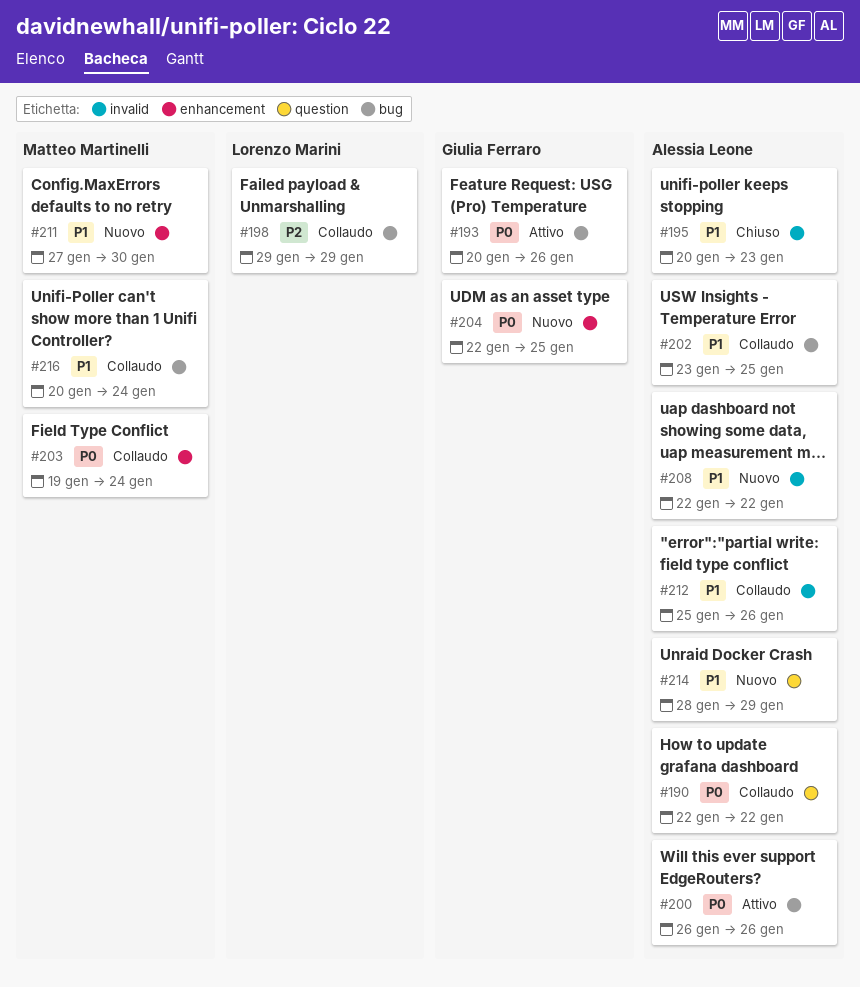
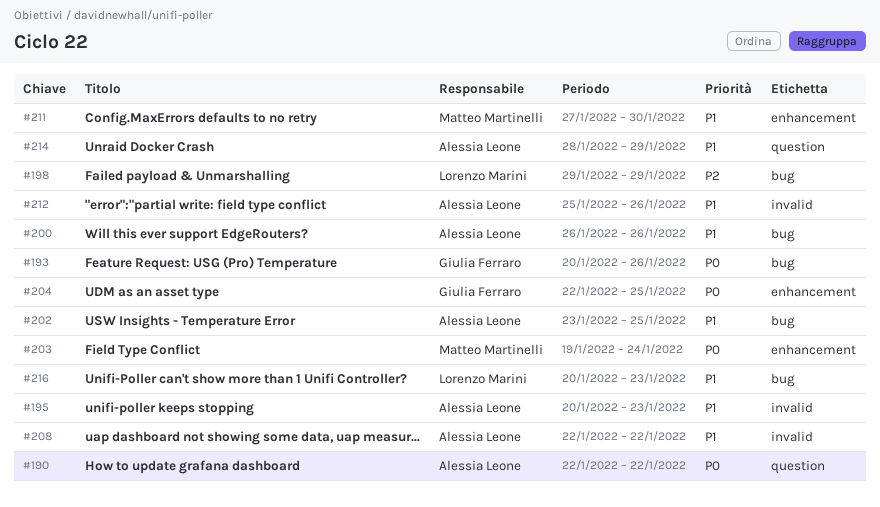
#200, priority: P0 -> P1
#216, owner: Matteo Martinelli -> Lorenzo Marini
#216, due: Jan 24 -> Jan 23

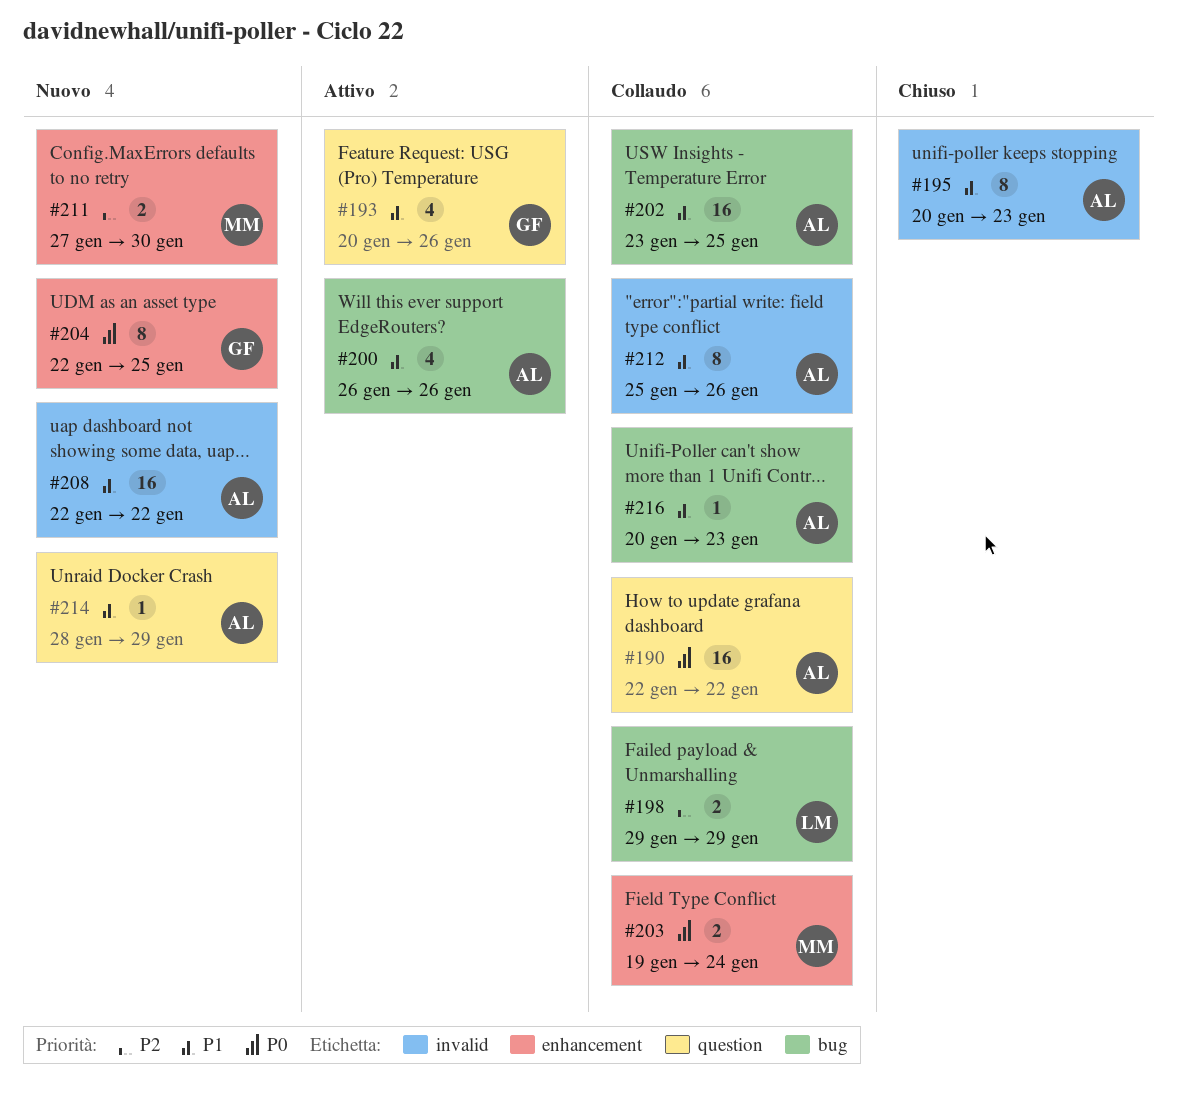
#193, priority: P0 -> P1
#193, label: bug -> question
#211, priority: P1 -> P2
#216, owner: Lorenzo Marini -> Alessia Leone

